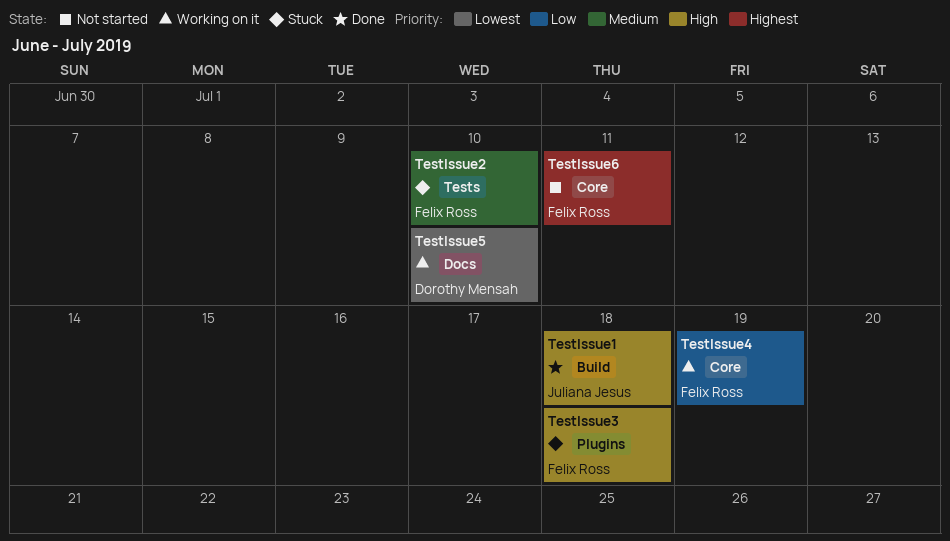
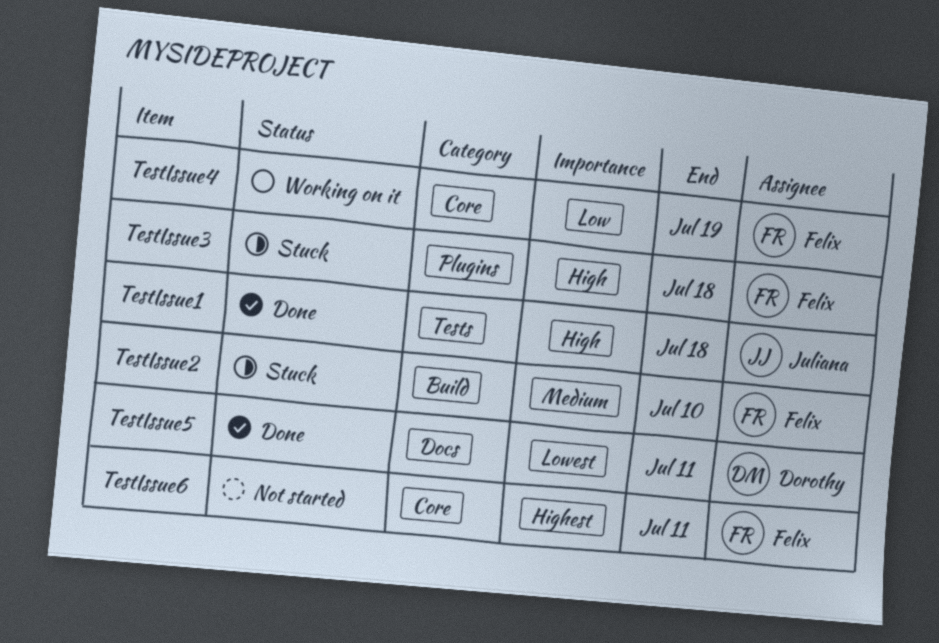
TestIssue1, label: Build -> Tests
TestIssue2, label: Tests -> Build
TestIssue5, status: Working on it -> Done
TestIssue5, due: Jul 10 -> Jul 11

